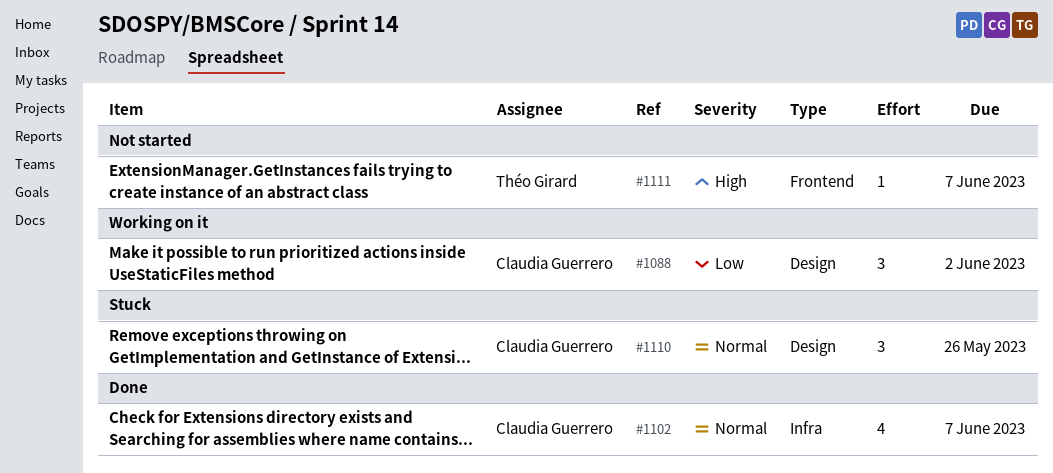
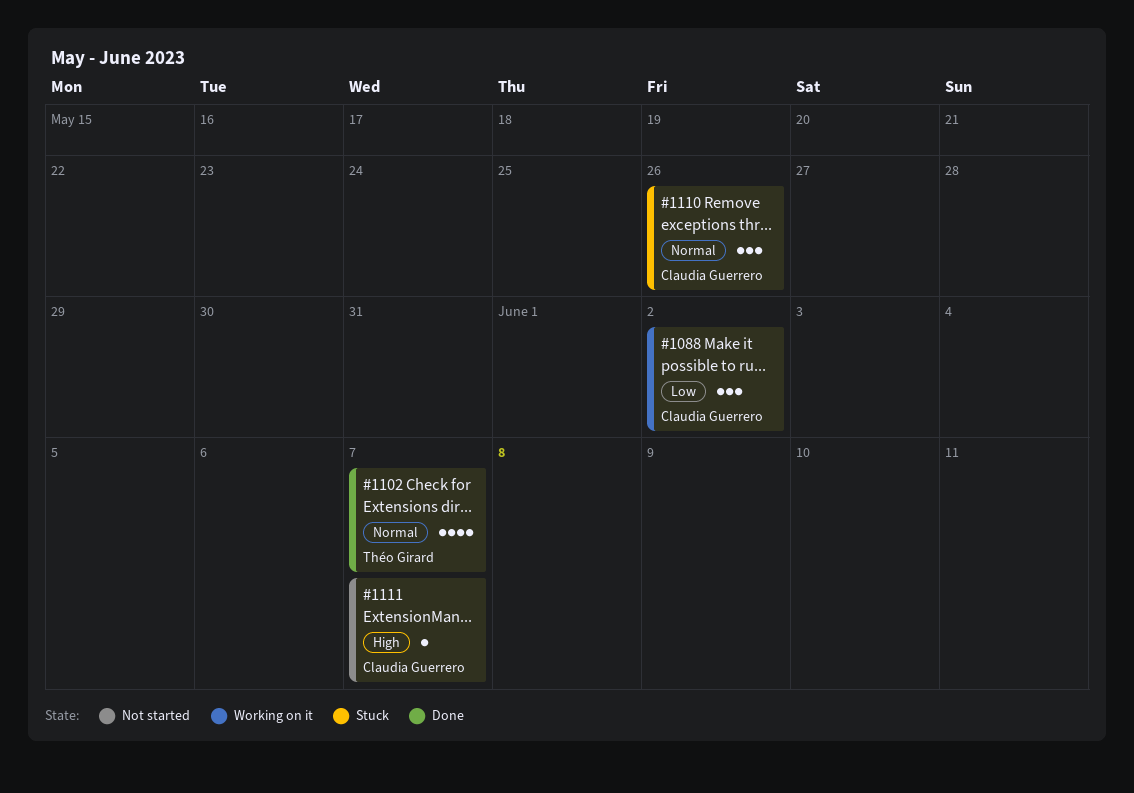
#1102, owner: Claudia Guerrero -> Théo Girard
#1111, owner: Théo Girard -> Claudia Guerrero

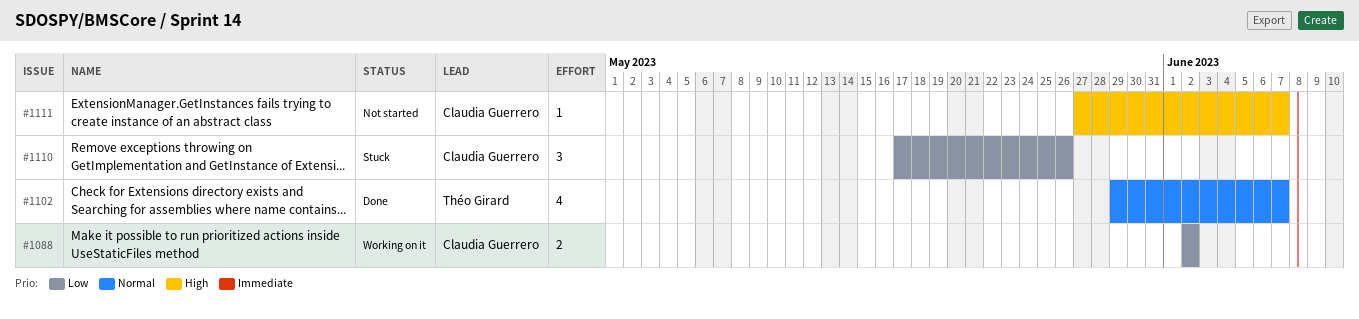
#1088, estimate: 3 -> 2
#1110, priority: Normal -> Low

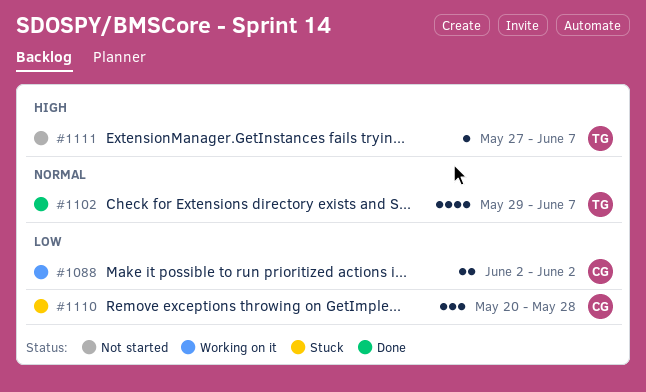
#1110, start: May 17 -> May 20
#1110, due: May 26 -> May 28
#1111, owner: Claudia Guerrero -> Théo Girard

